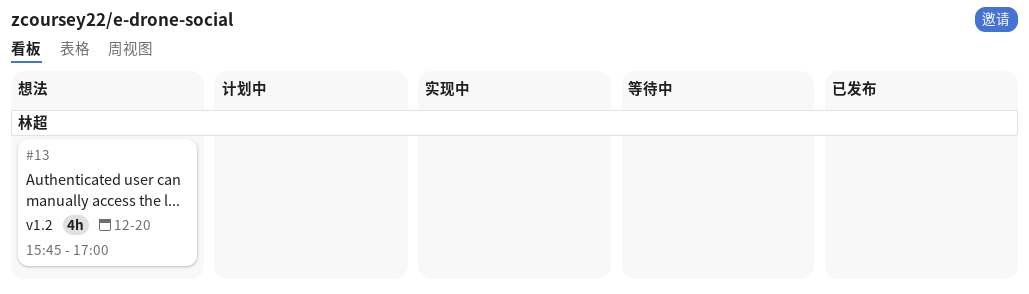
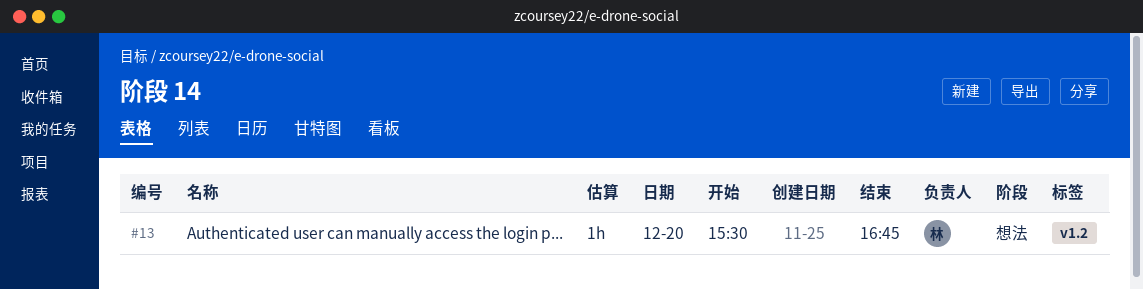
#13, estimate: 4h -> 1h
#13, begins: 15:45 -> 15:30
#13, ends: 17:00 -> 16:45

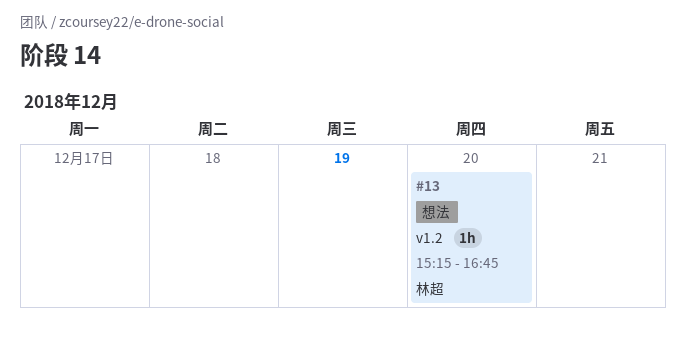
#13, begins: 15:30 -> 15:15

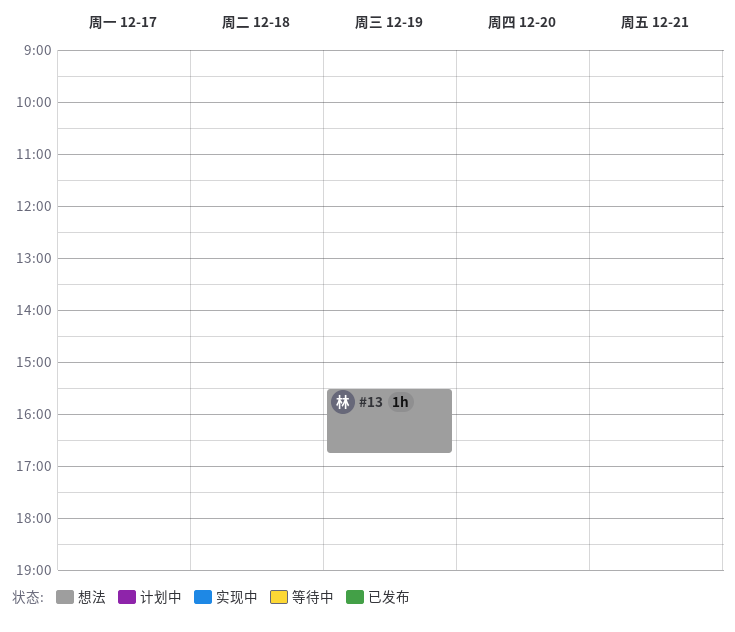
#13, day: Dec 20 -> Dec 19
#13, begins: 15:15 -> 15:30

